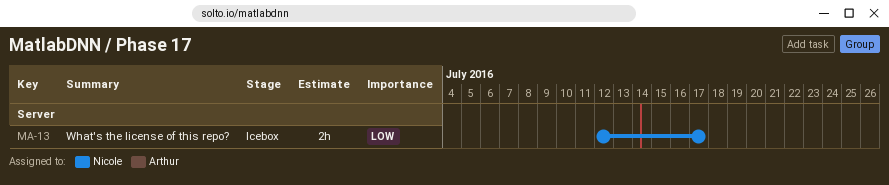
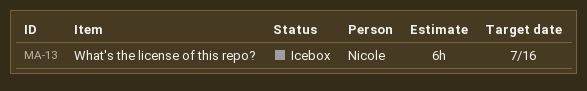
MA-13, estimate: 2h -> 6h
MA-13, due: Jul 17 -> Jul 16

